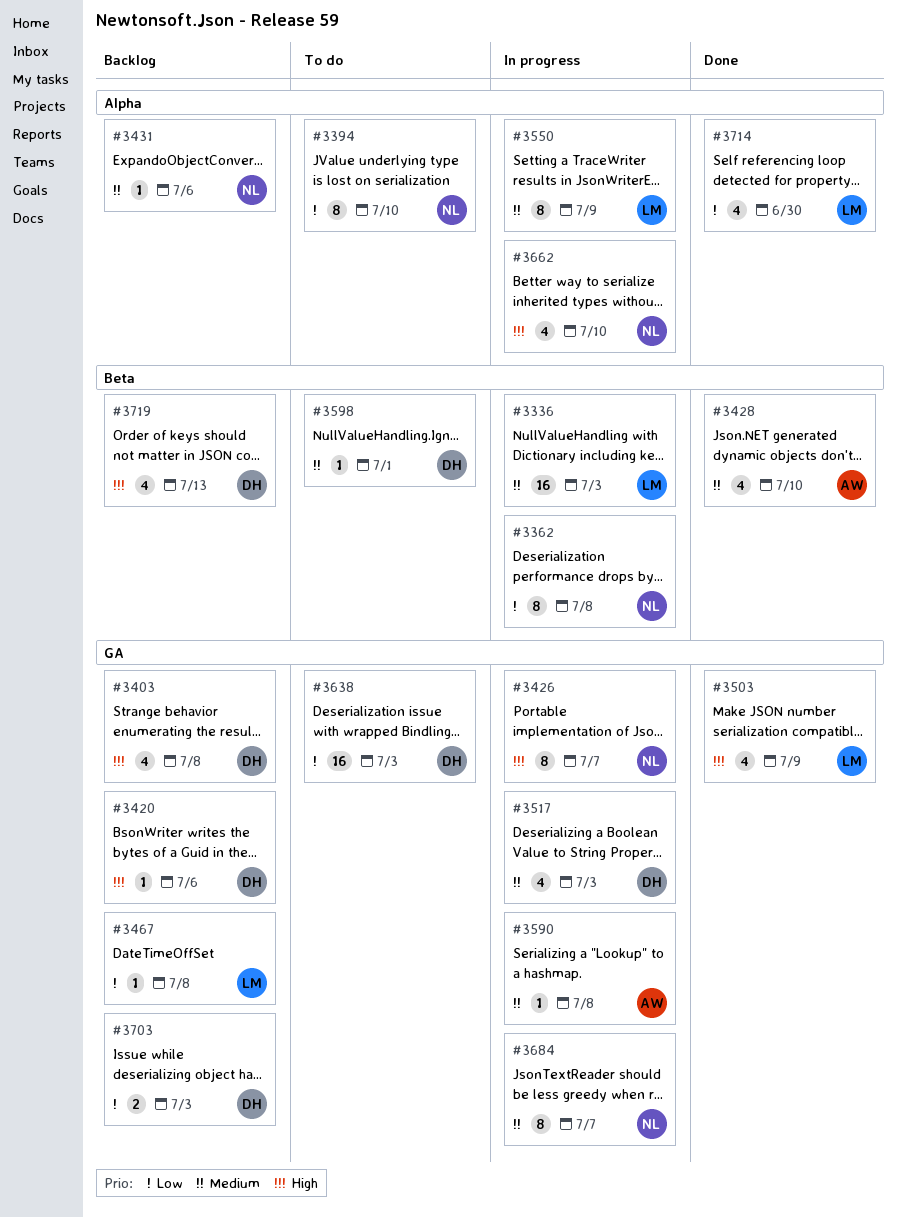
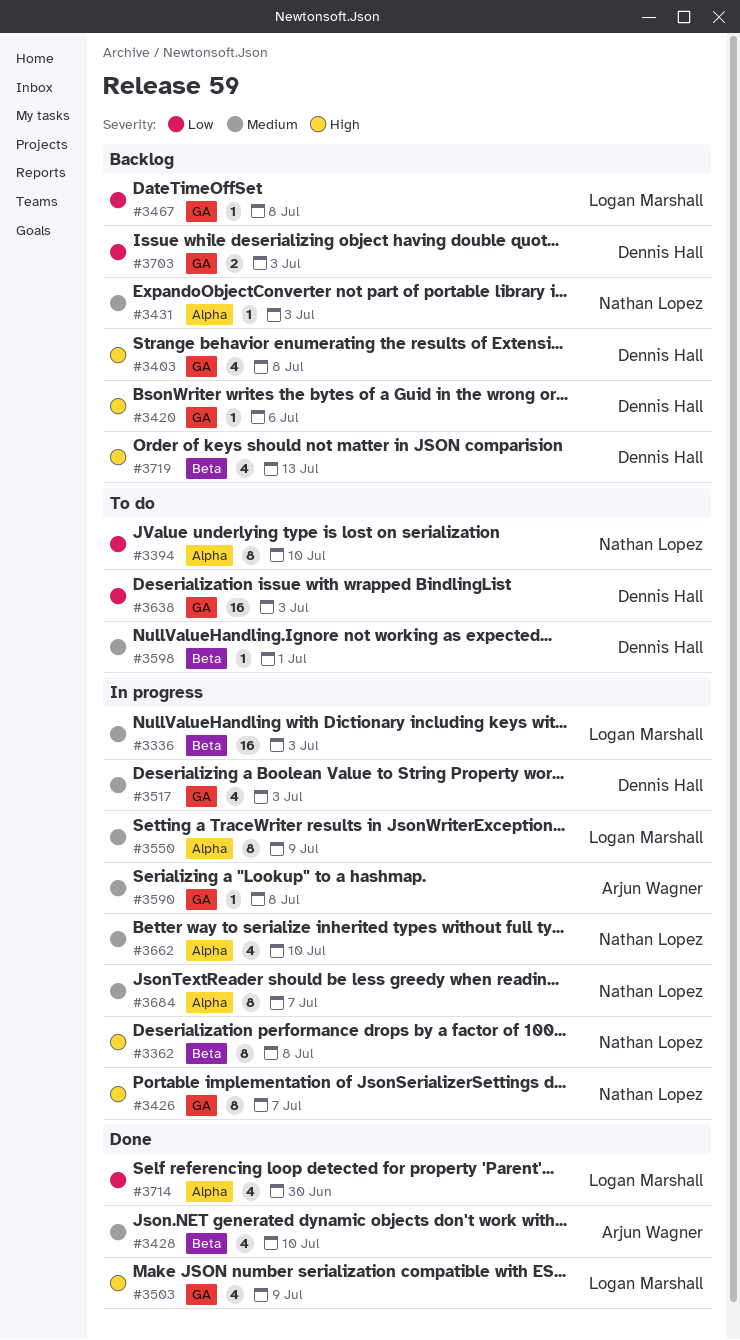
#3362, priority: Low -> High
#3431, due: Jul 6 -> Jul 3
#3662, priority: High -> Medium
#3684, label: GA -> Alpha

